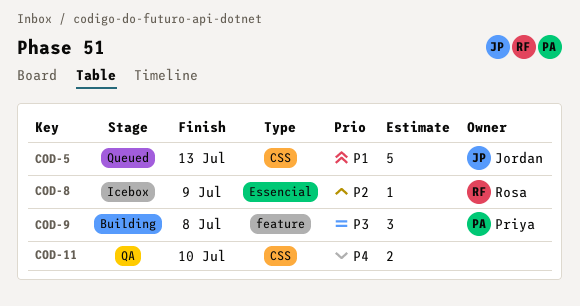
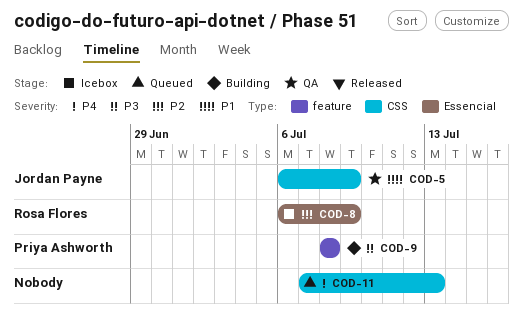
COD-5, status: Queued -> QA
COD-5, due: Jul 13 -> Jul 9
COD-11, status: QA -> Queued
COD-11, due: Jul 10 -> Jul 13

